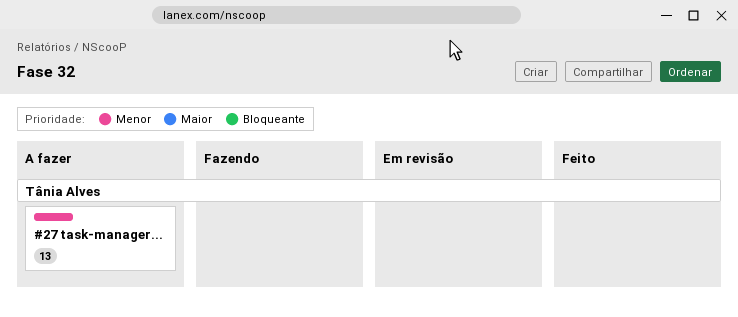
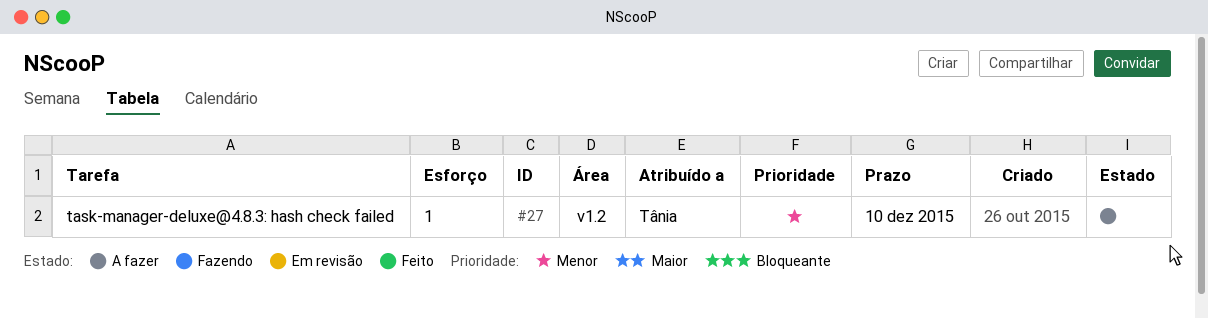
#27, estimate: 13 -> 1

